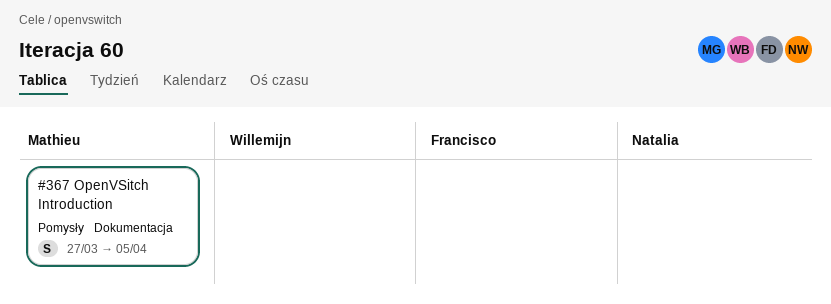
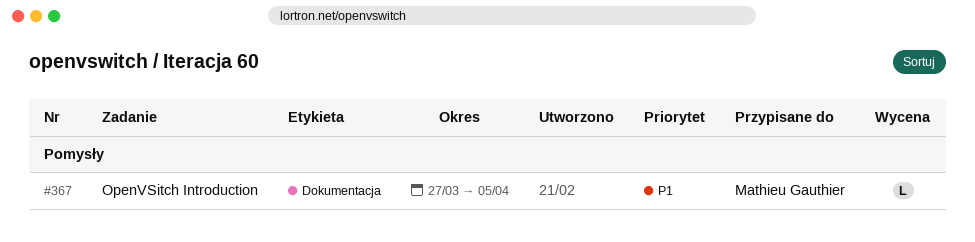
#367, estimate: S -> L

